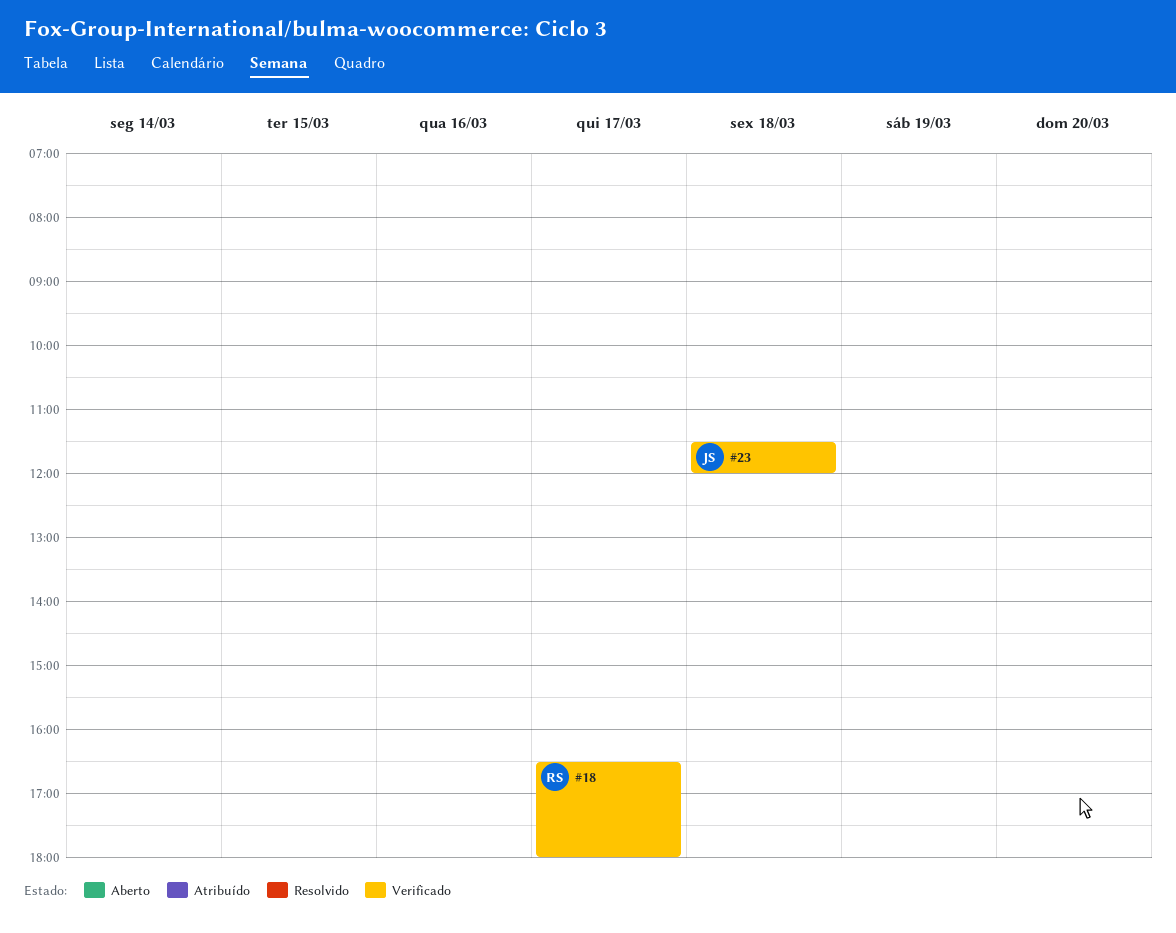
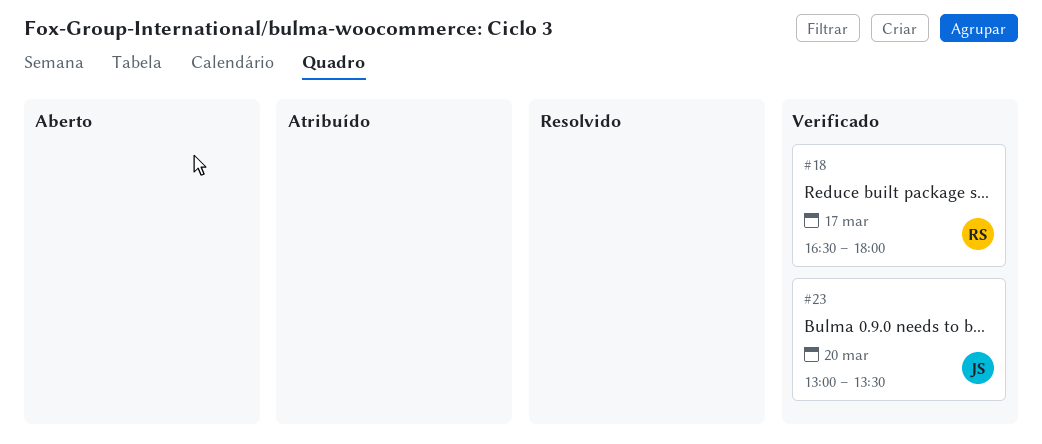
#23, day: Mar 18 -> Mar 20
#23, begins: 11:30 -> 13:00
#23, ends: 12:00 -> 13:30

